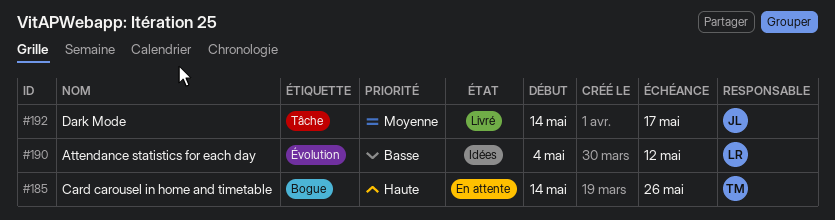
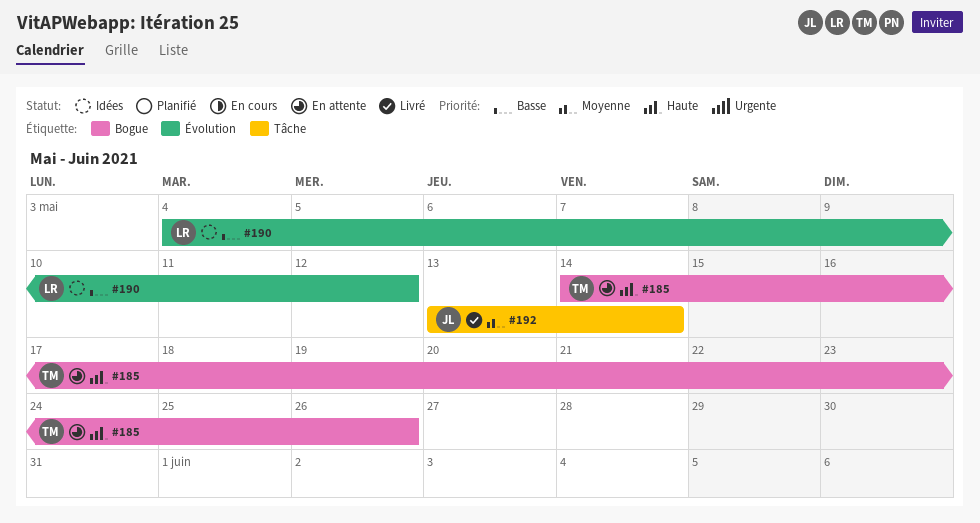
#192, start: May 14 -> May 13
#192, due: May 17 -> May 14

